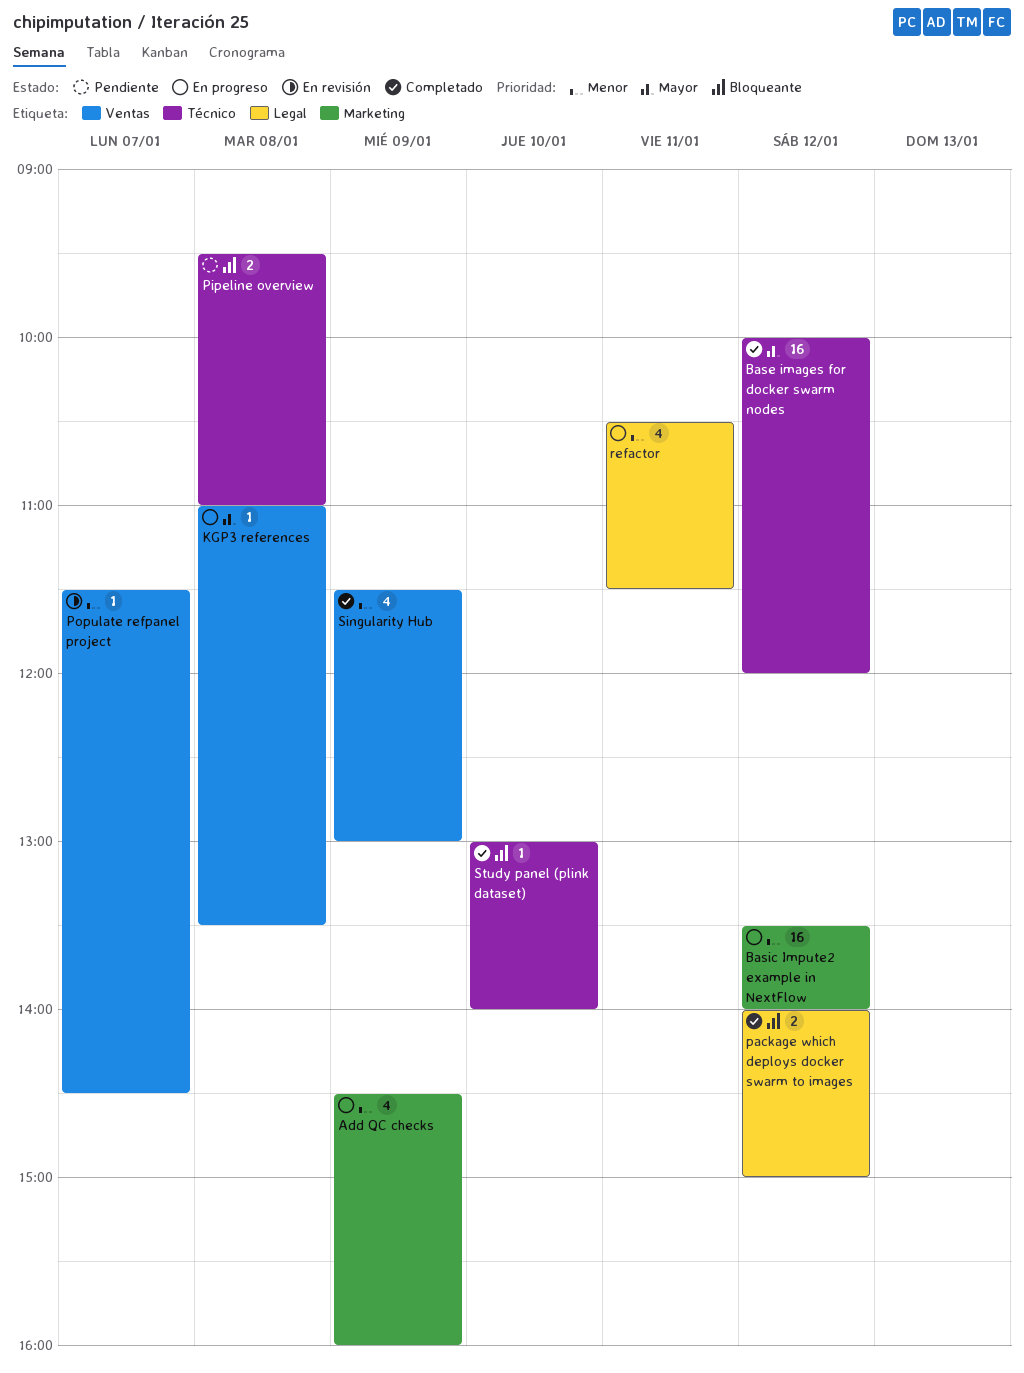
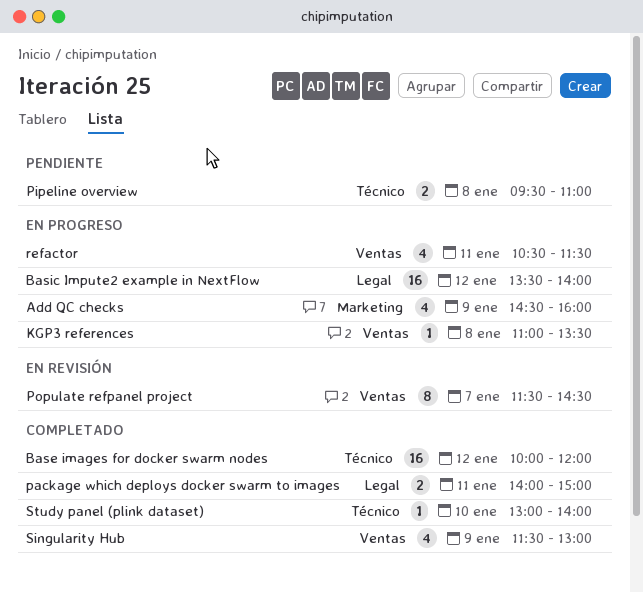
Basic Impute2 example in NextFlow, label: Marketing -> Legal
package which deploys docker swarm to images, day: Jan 12 -> Jan 11
Populate refpanel project, estimate: 1 -> 8
refactor, label: Legal -> Ventas

